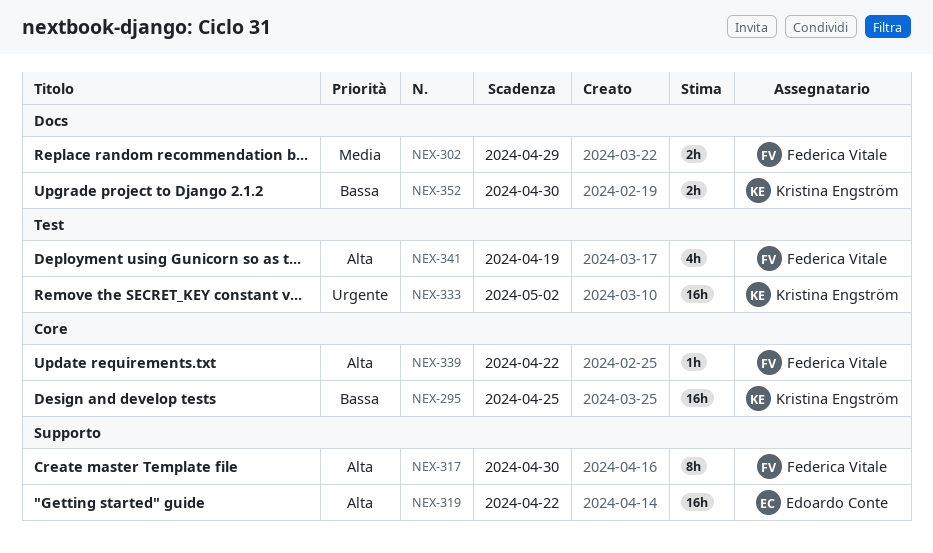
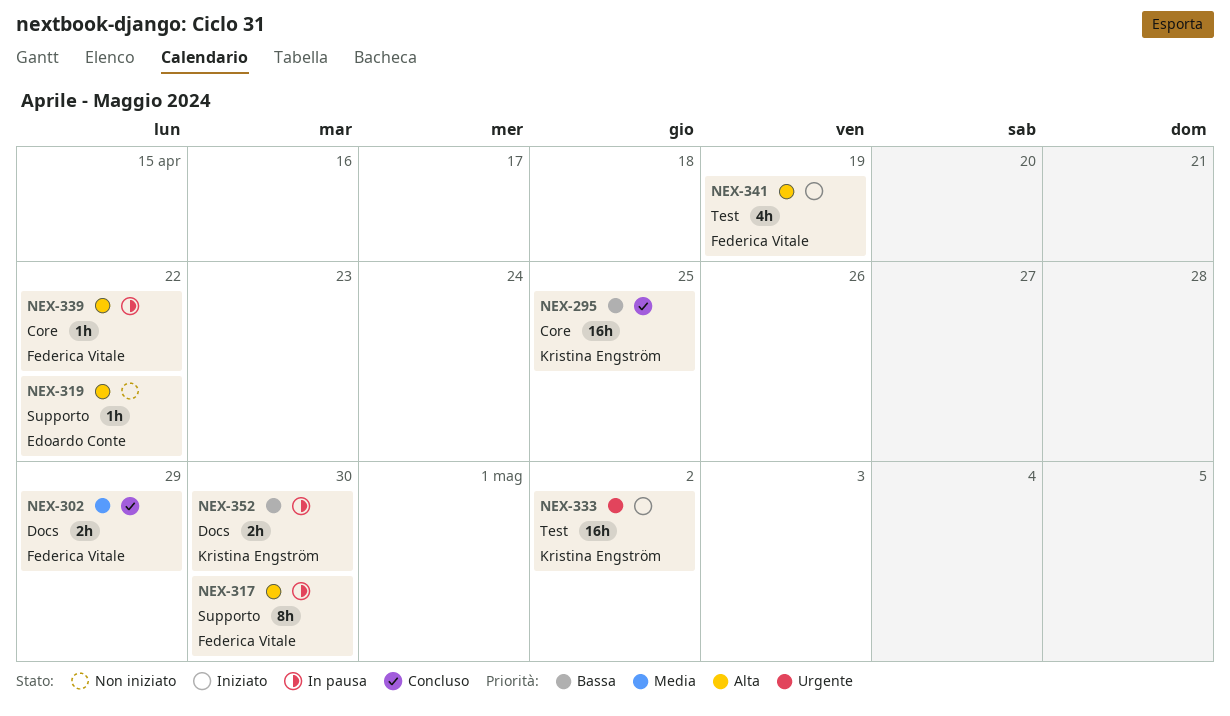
NEX-319, estimate: 16h -> 1h

